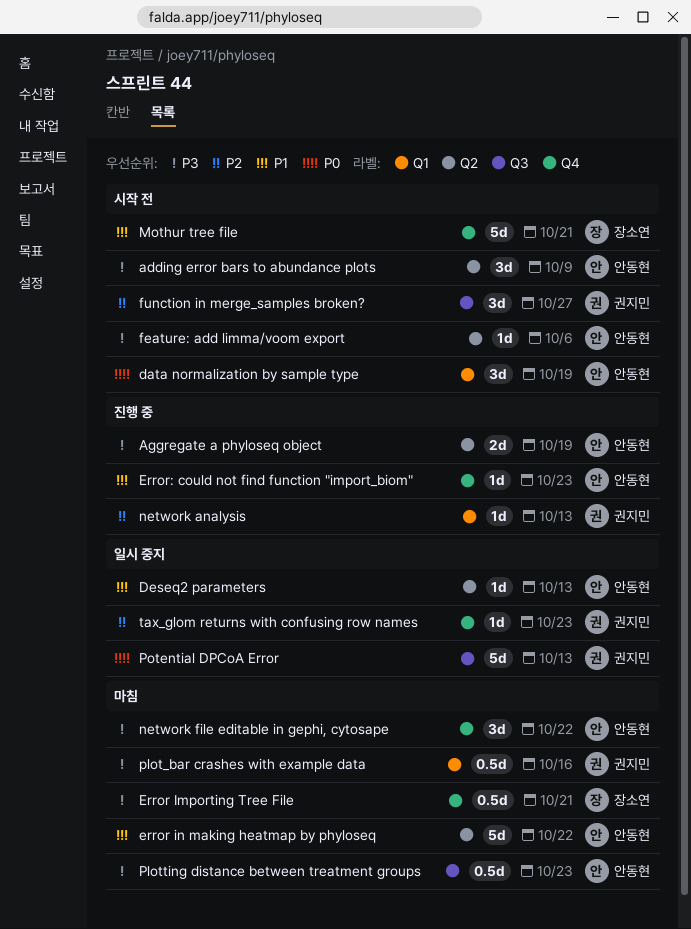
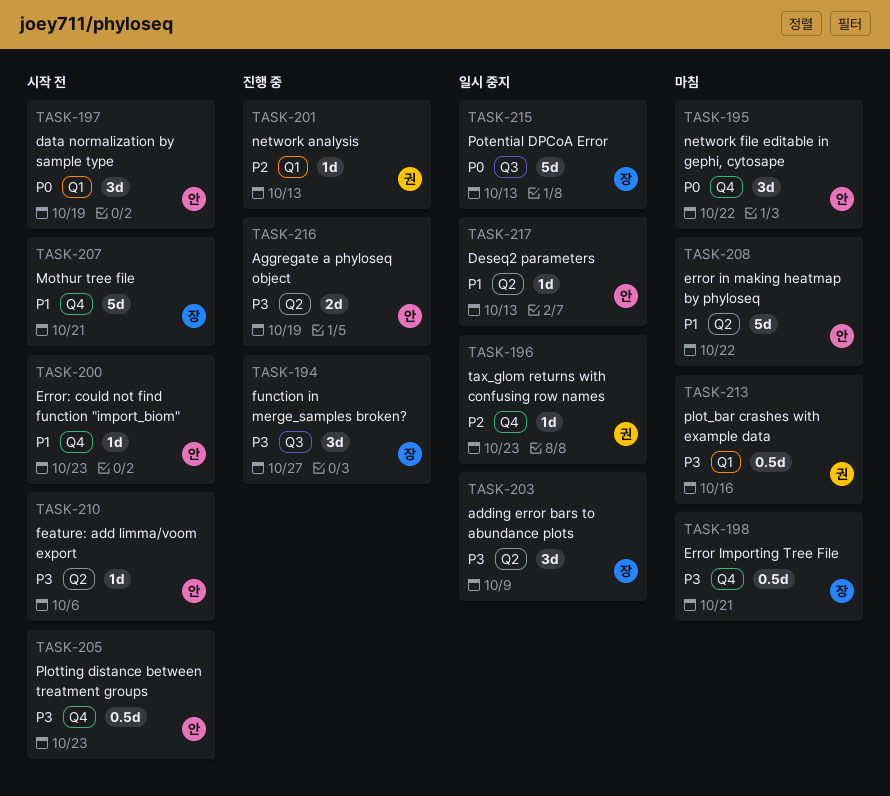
adding error bars to abundance plots, status: 시작 전 -> 일시 중지
adding error bars to abundance plots, owner: 안동현 -> 장소연
Error: could not find function "import_biom", status: 진행 중 -> 시작 전
function in merge_samples broken?, status: 시작 전 -> 진행 중
function in merge_samples broken?, owner: 권지민 -> 장소연
function in merge_samples broken?, priority: P2 -> P3
network file editable in gephi, cytosape, priority: P3 -> P0
Plotting distance between treatment groups, status: 마침 -> 시작 전
Plotting distance between treatment groups, label: Q3 -> Q4
Potential DPCoA Error, owner: 권지민 -> 장소연

